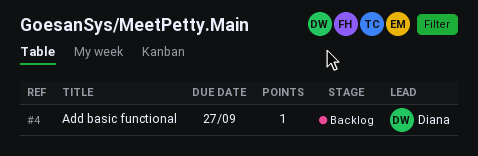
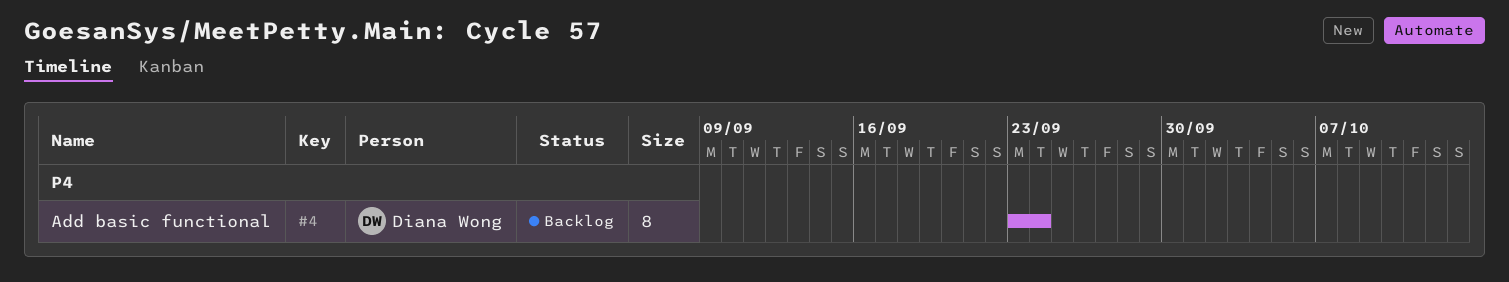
#4, estimate: 1 -> 8
#4, due: Sep 27 -> Sep 24

